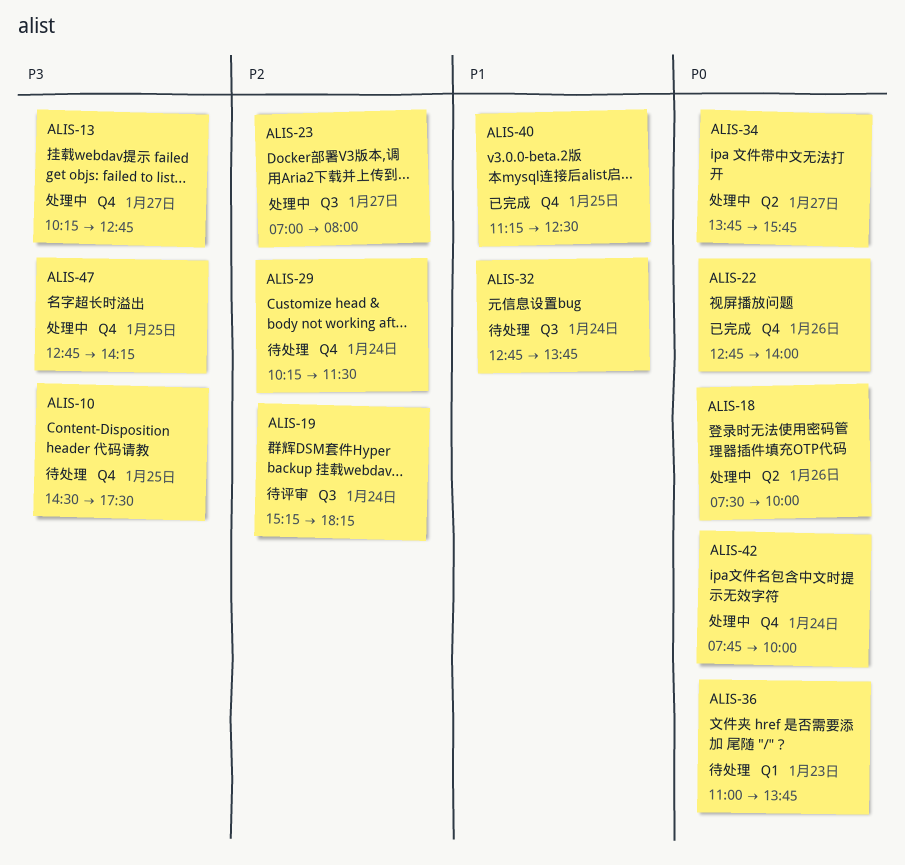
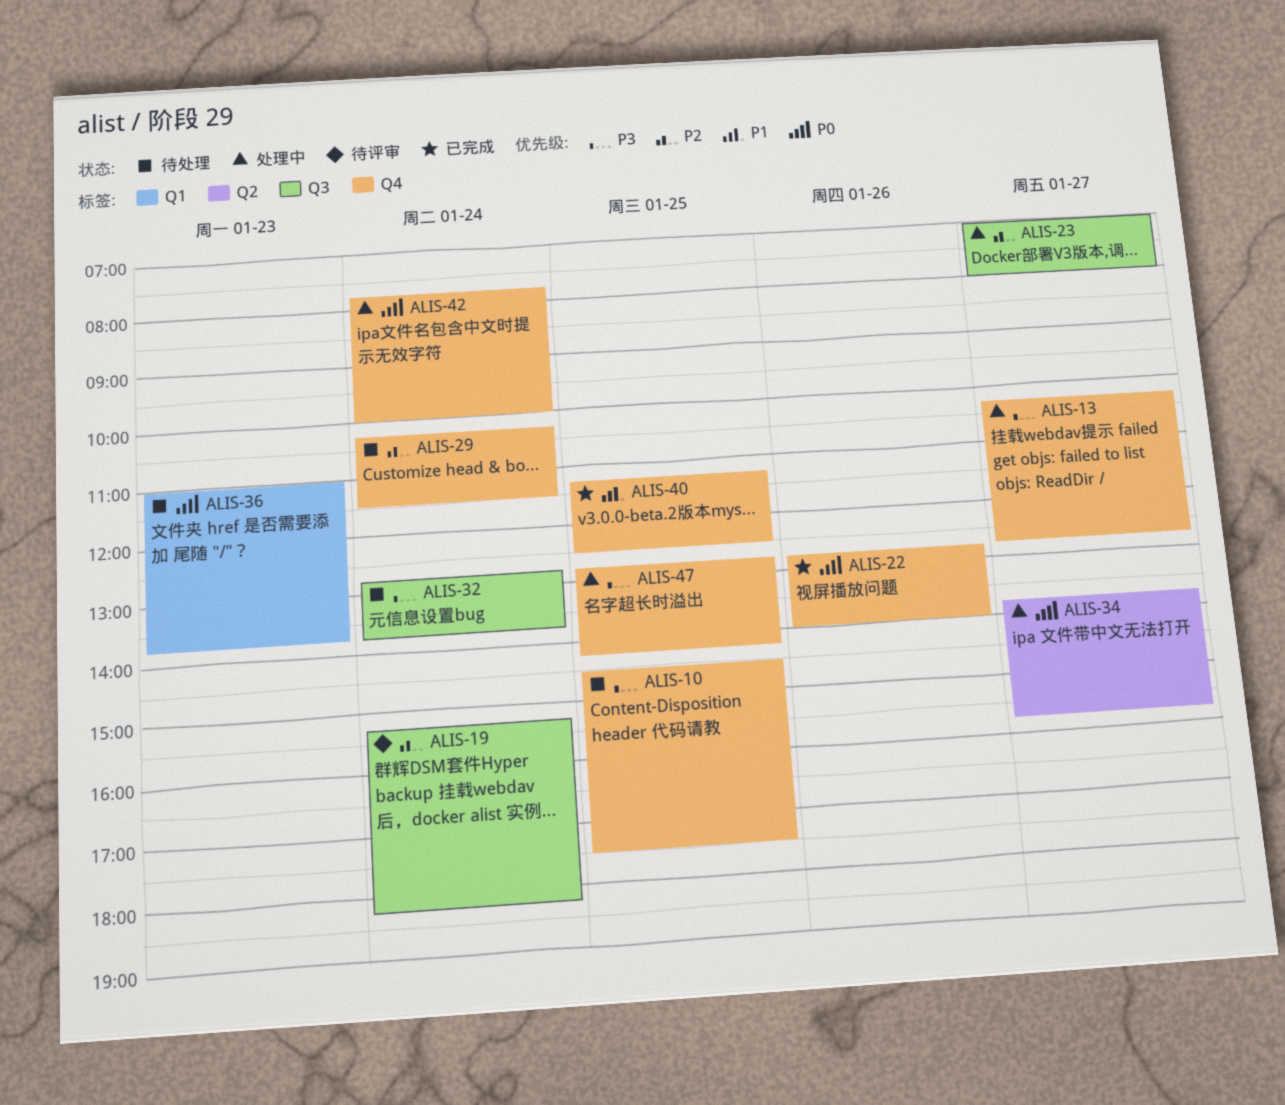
ALIS-18: present -> none
ALIS-32, priority: P1 -> P3

